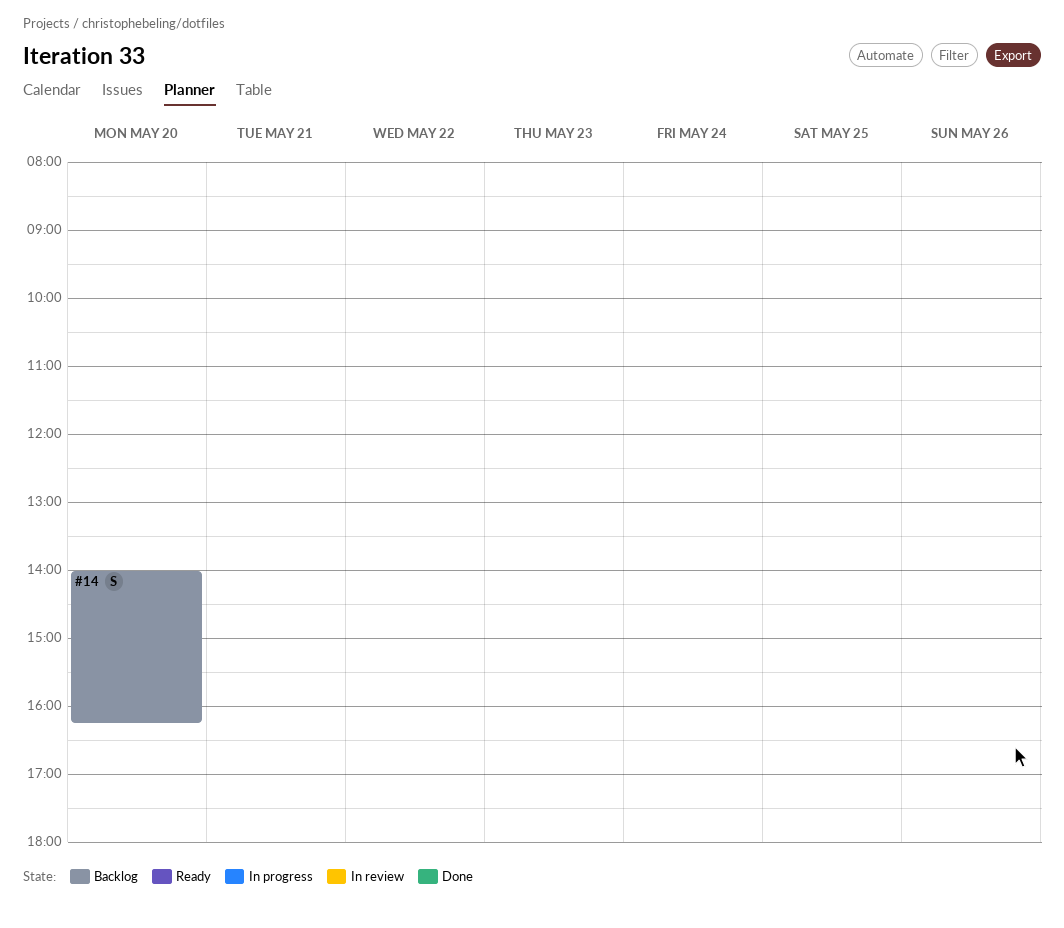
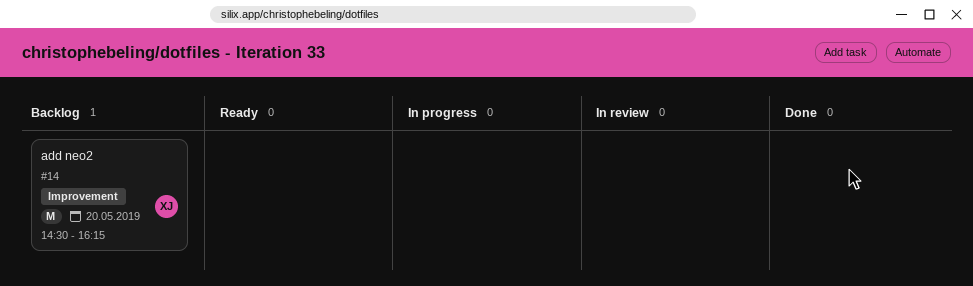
#14, estimate: S -> M
#14, begins: 14:00 -> 14:30

